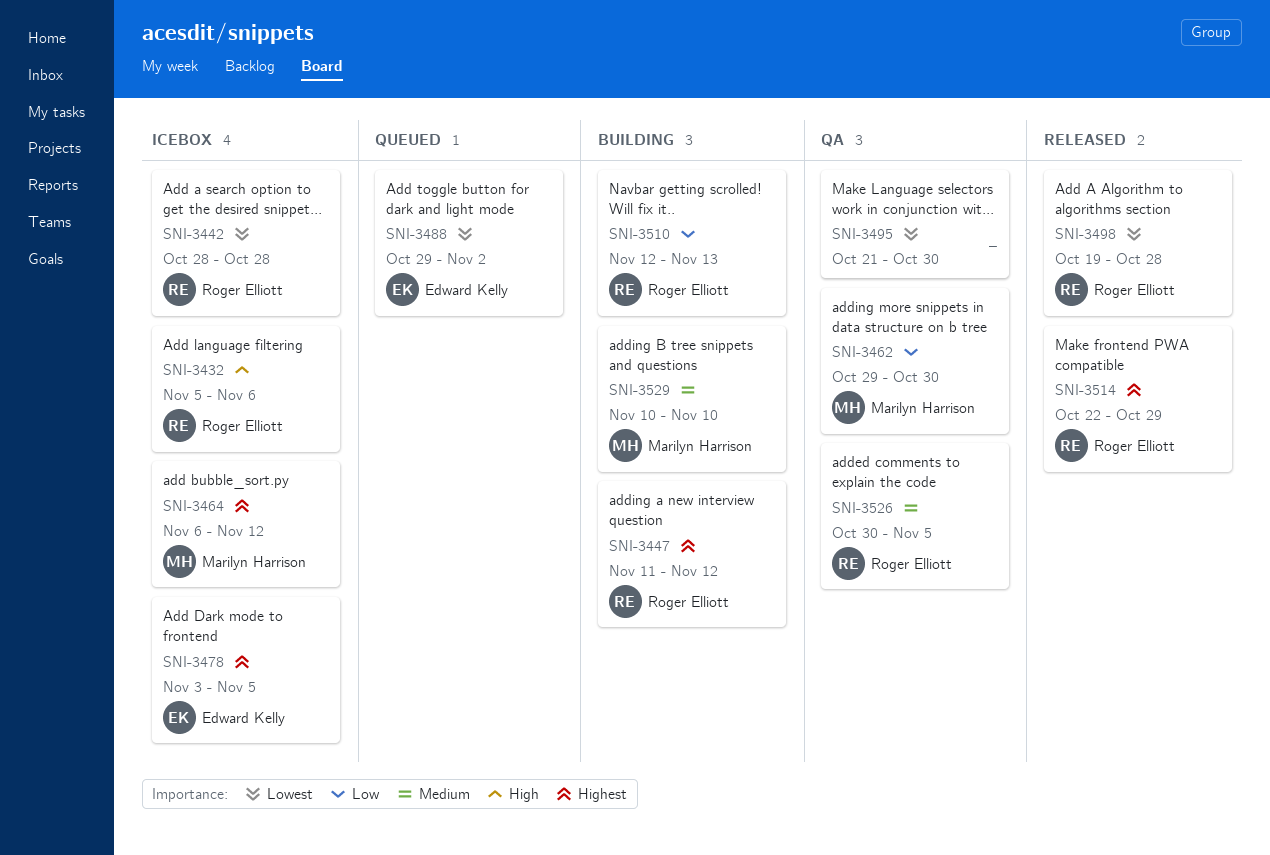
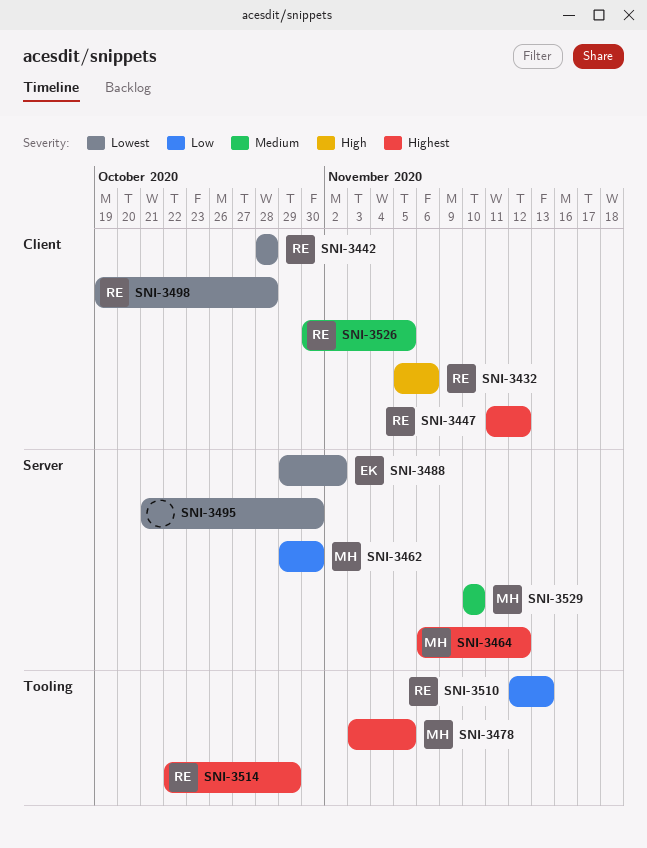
SNI-3478, owner: Edward Kelly -> Marilyn Harrison

